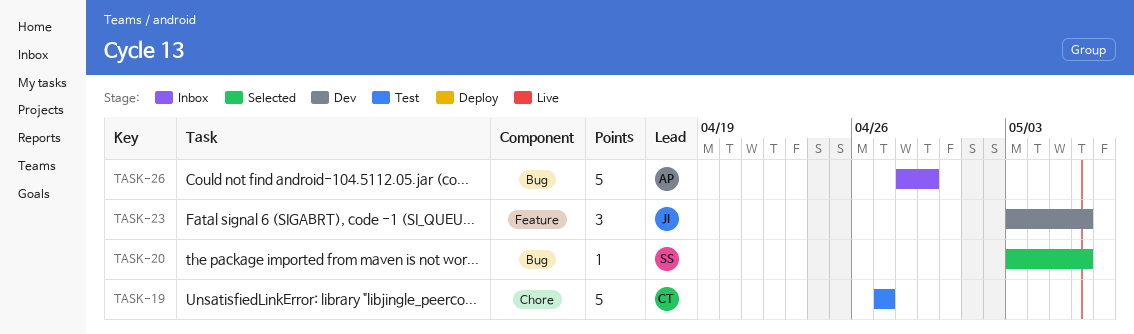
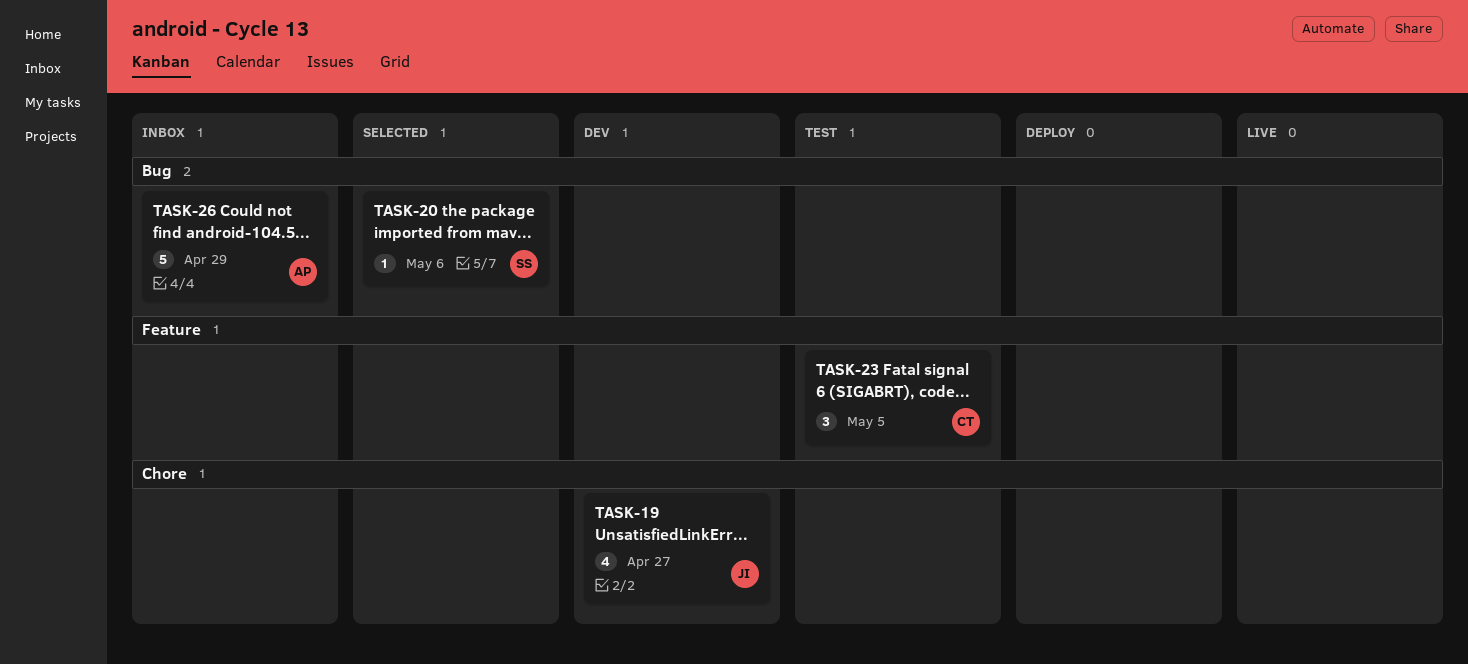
TASK-19, status: Test -> Dev
TASK-19, owner: CT -> JI
TASK-19, estimate: 5 -> 4
TASK-23, status: Dev -> Test
TASK-23, owner: JI -> CT
TASK-23, due: May 6 -> May 5

